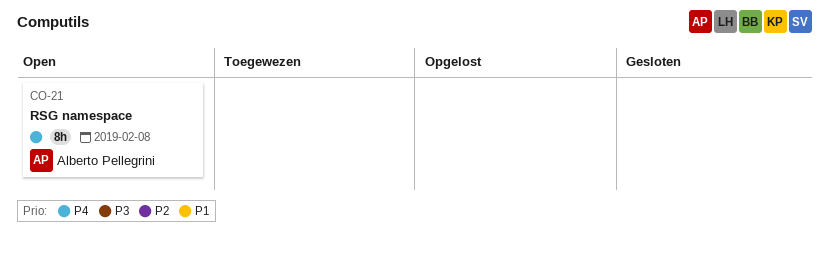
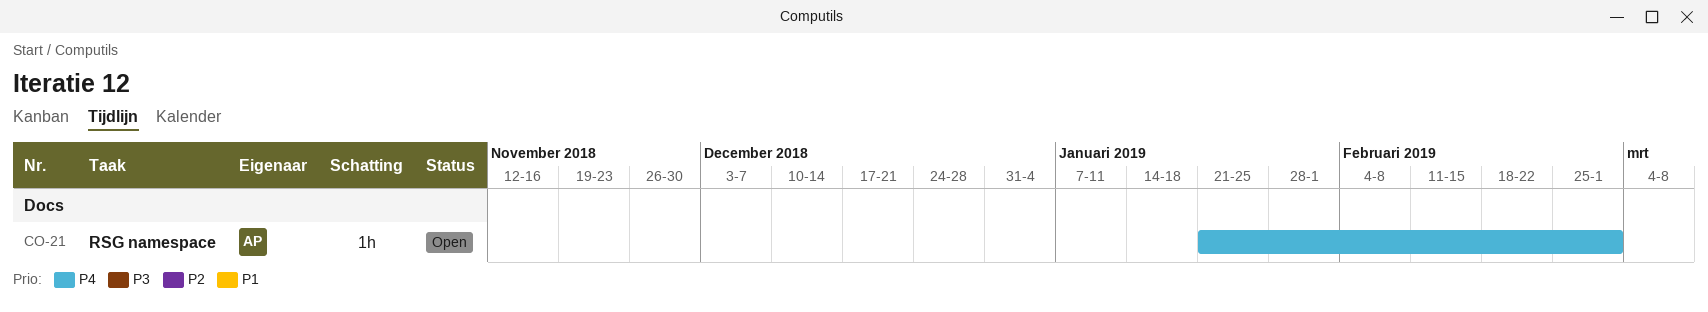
CO-21, estimate: 8h -> 1h
CO-21, due: Feb 8 -> Mar 1

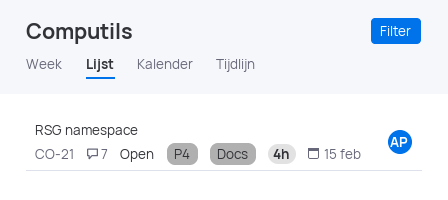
CO-21, estimate: 1h -> 4h
CO-21, due: Mar 1 -> Feb 15

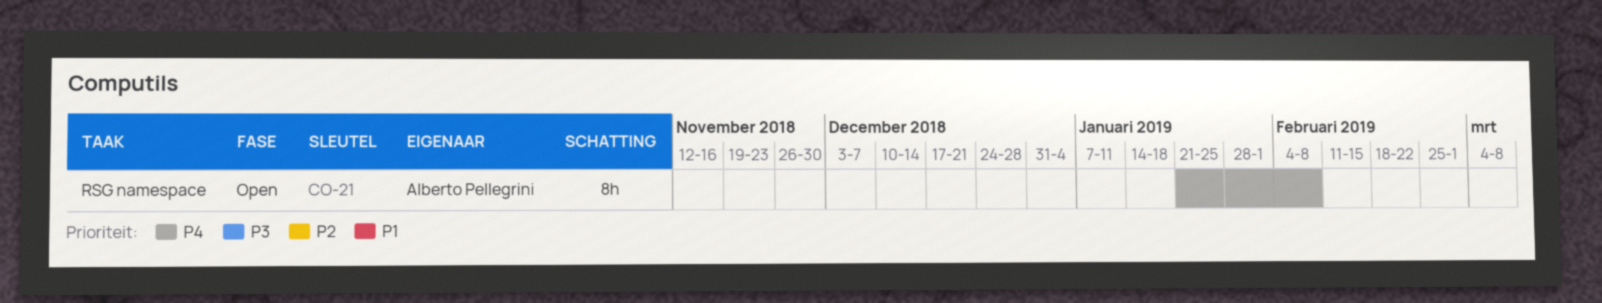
CO-21, estimate: 4h -> 8h
CO-21, due: Feb 15 -> Feb 8

